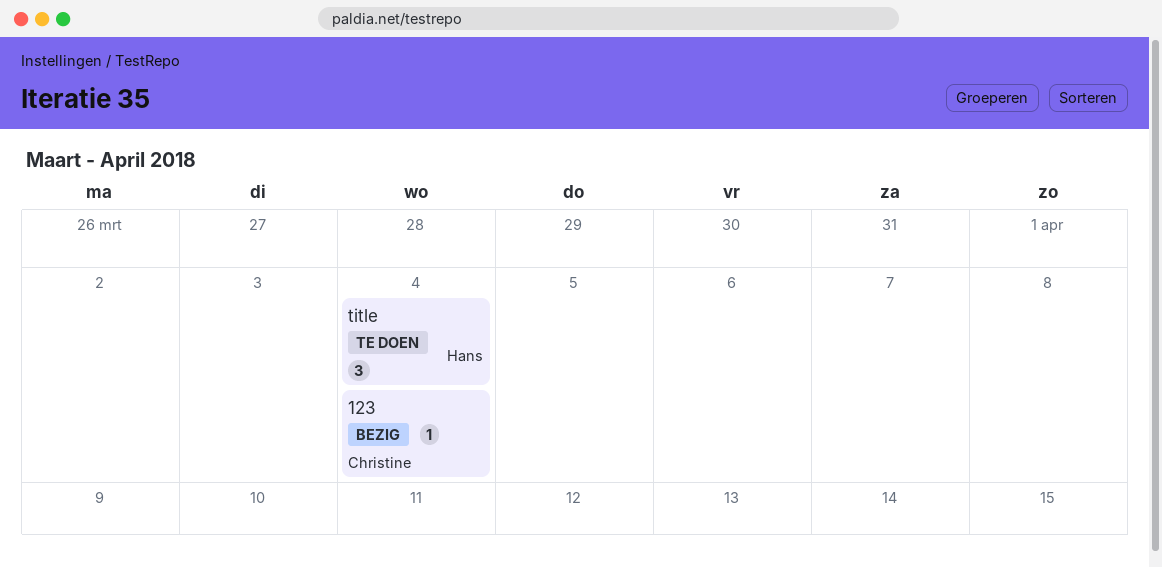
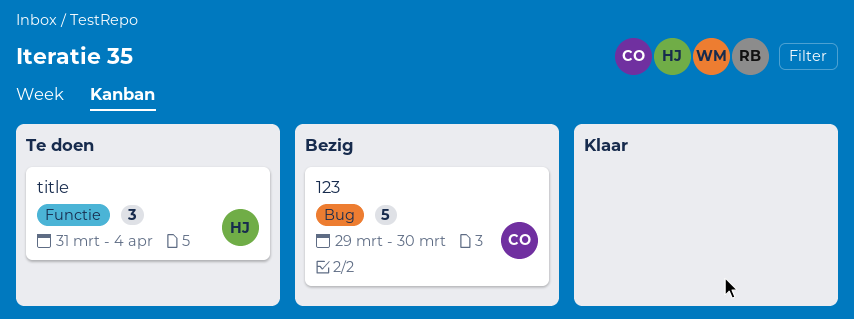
123, estimate: 1 -> 5
123, due: Apr 4 -> Mar 30

